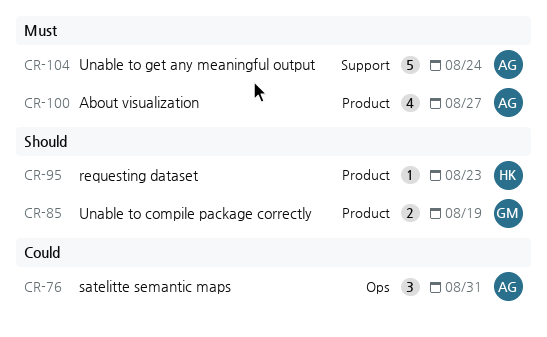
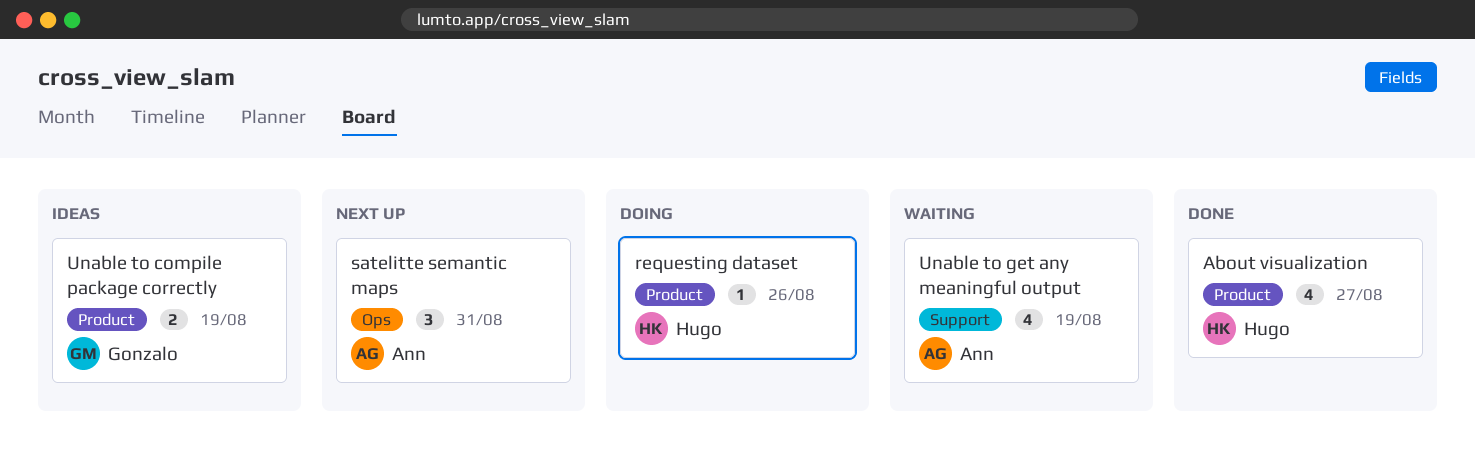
About visualization, owner: Ann -> Hugo
requesting dataset, due: Aug 23 -> Aug 26
Unable to get any meaningful output, estimate: 5 -> 4
Unable to get any meaningful output, due: Aug 24 -> Aug 19

